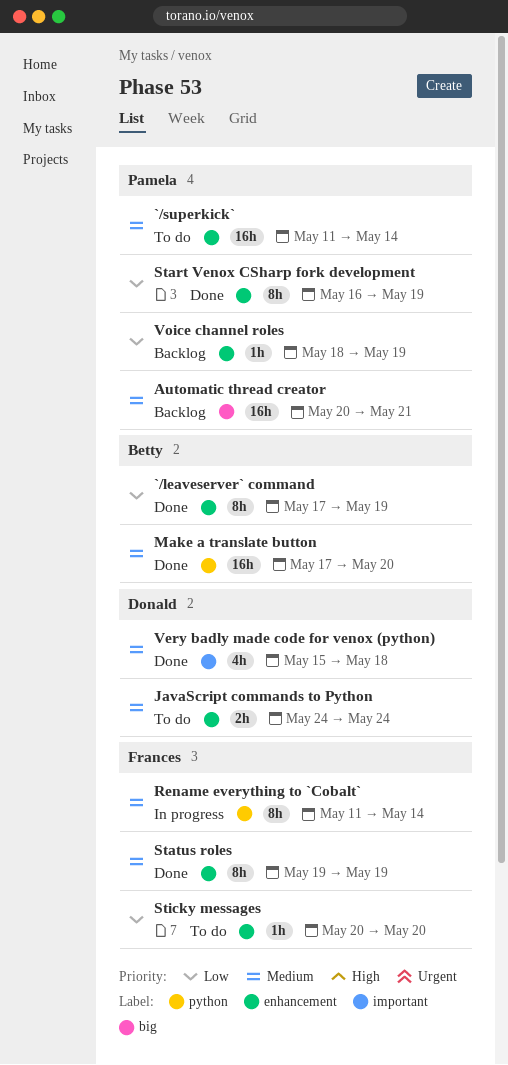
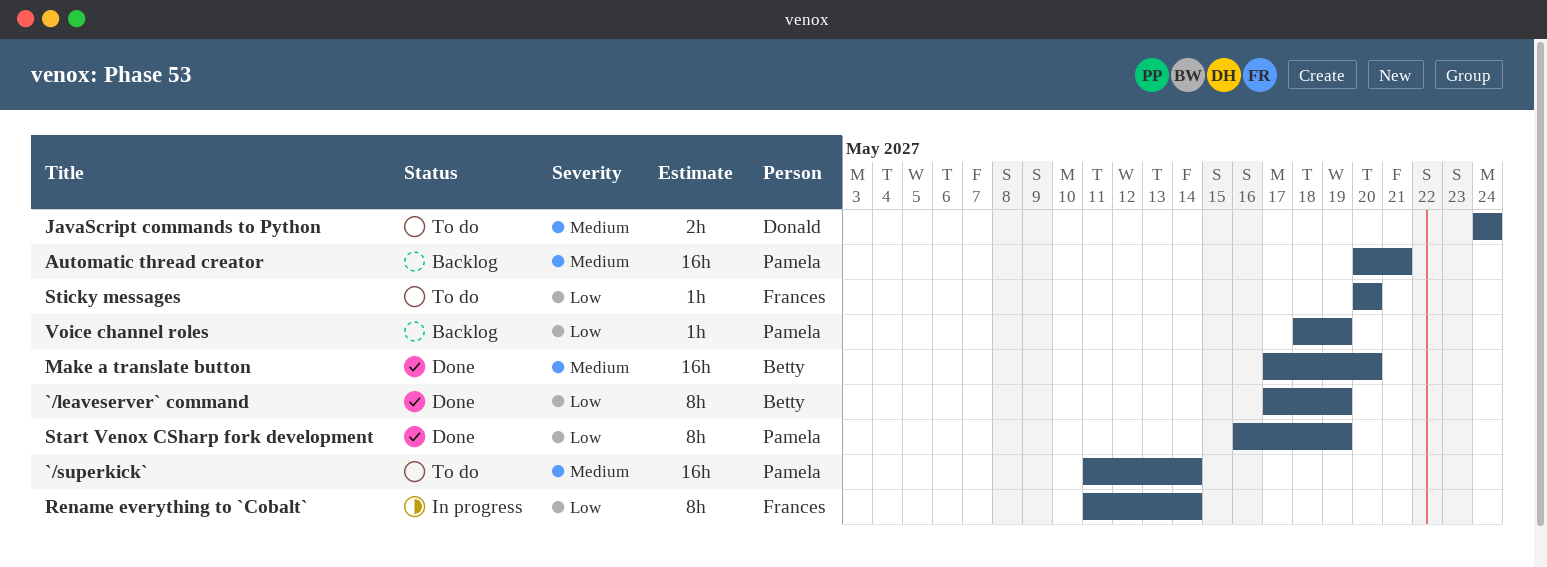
Rename everything to `Cobalt`, priority: Medium -> Low
Status roles: present -> none
Very badly made code for venox (python): present -> none

